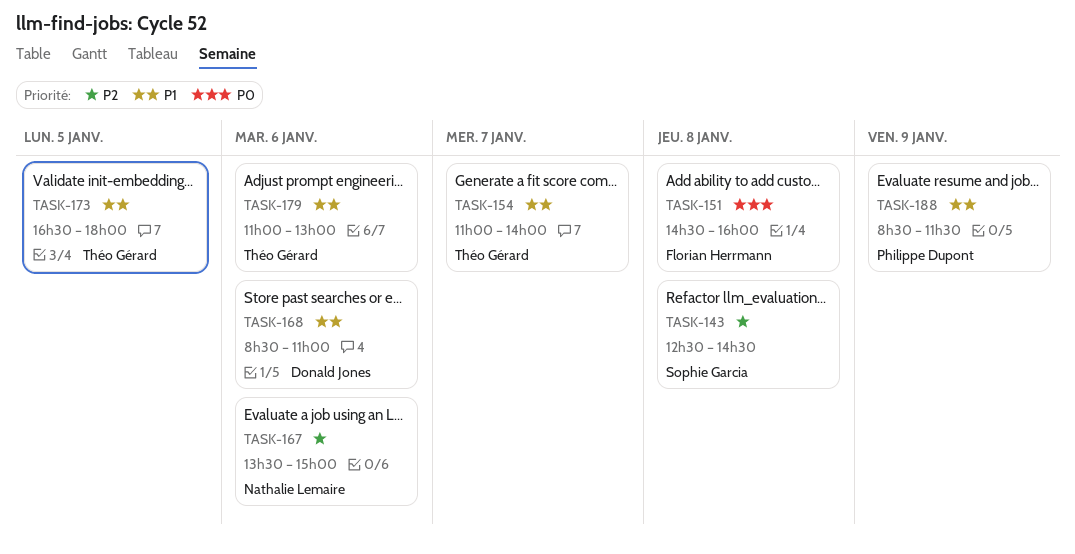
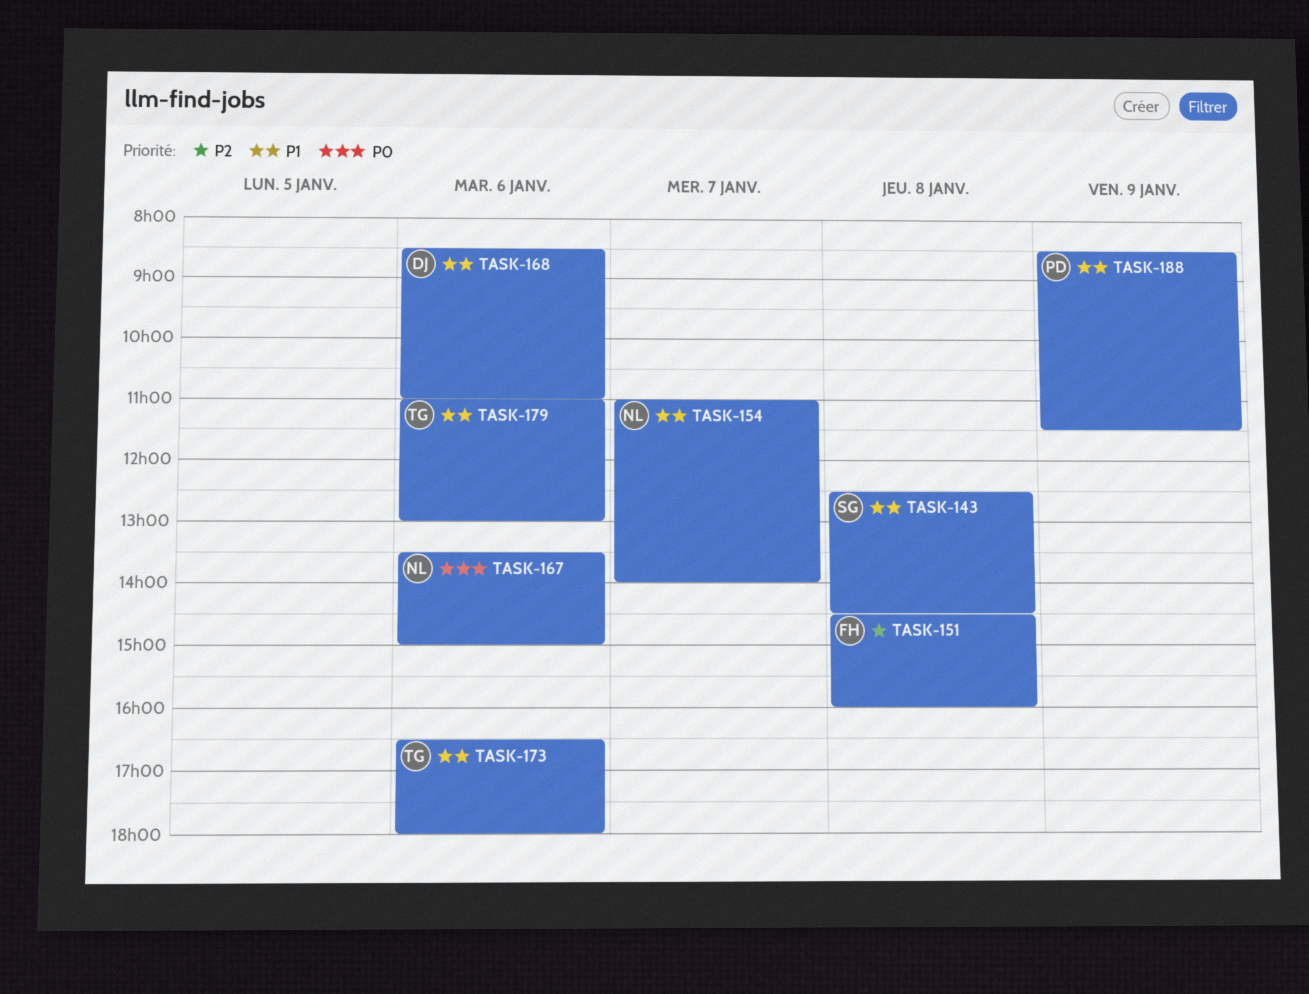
TASK-143, priority: P2 -> P1
TASK-151, priority: P0 -> P2
TASK-154, owner: Théo Gérard -> Nathalie Lemaire
TASK-167, priority: P2 -> P0
TASK-173, day: Jan 5 -> Jan 6

